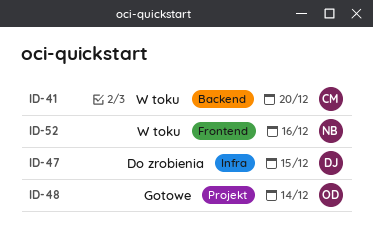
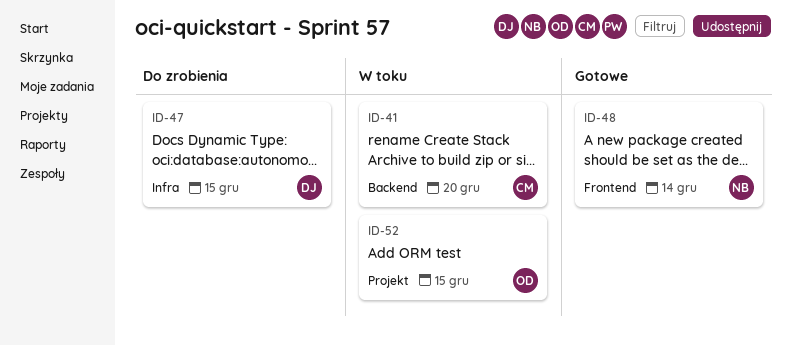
ID-48, owner: OD -> NB
ID-48, label: Projekt -> Frontend
ID-52, owner: NB -> OD
ID-52, label: Frontend -> Projekt
ID-52, due: Dec 16 -> Dec 15

